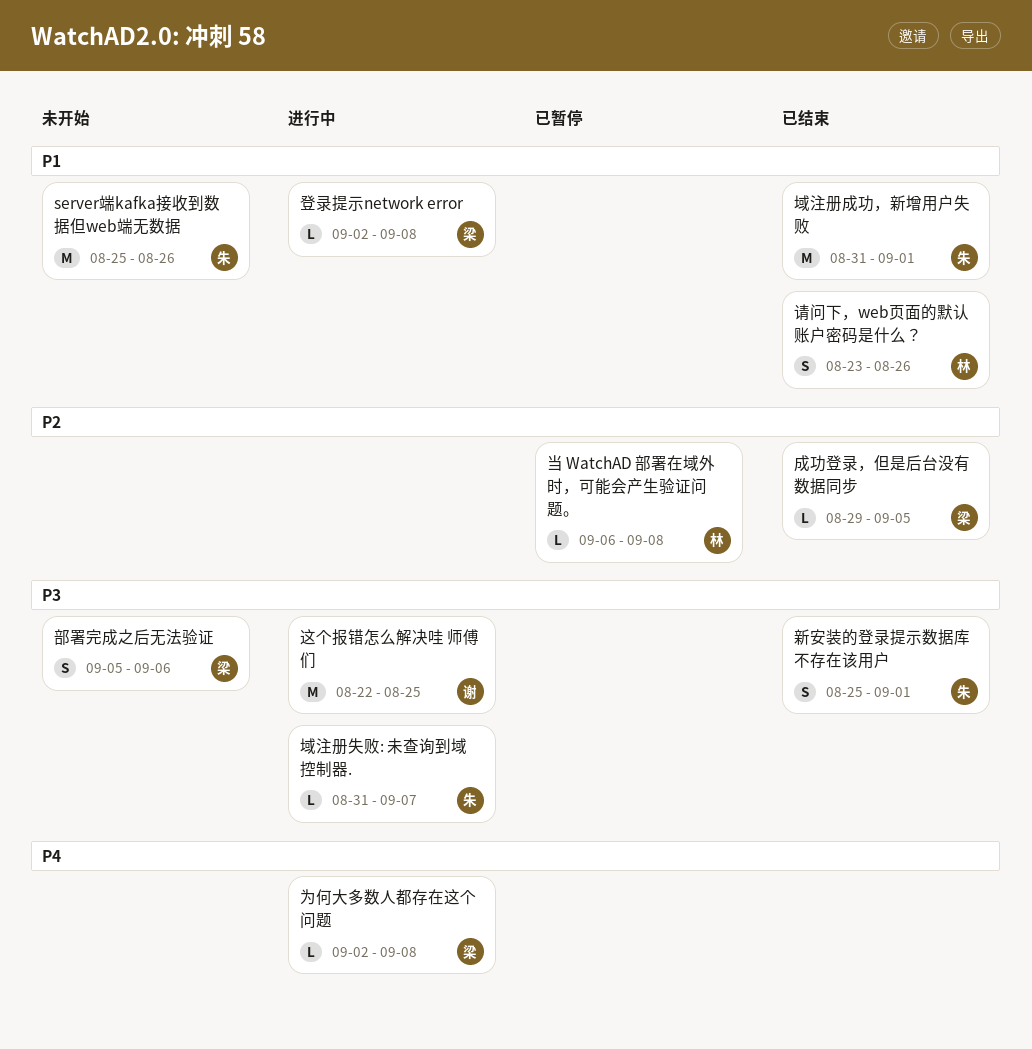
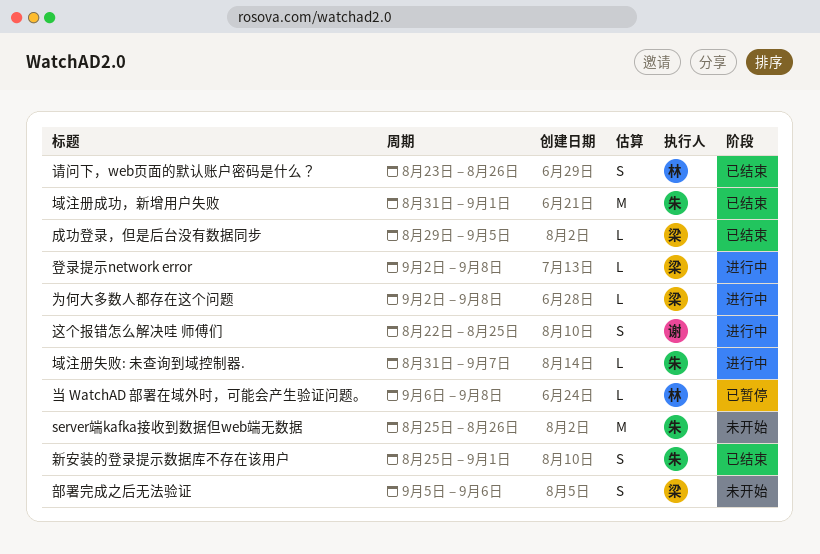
这个报错怎么解决哇 师傅们, estimate: M -> S

